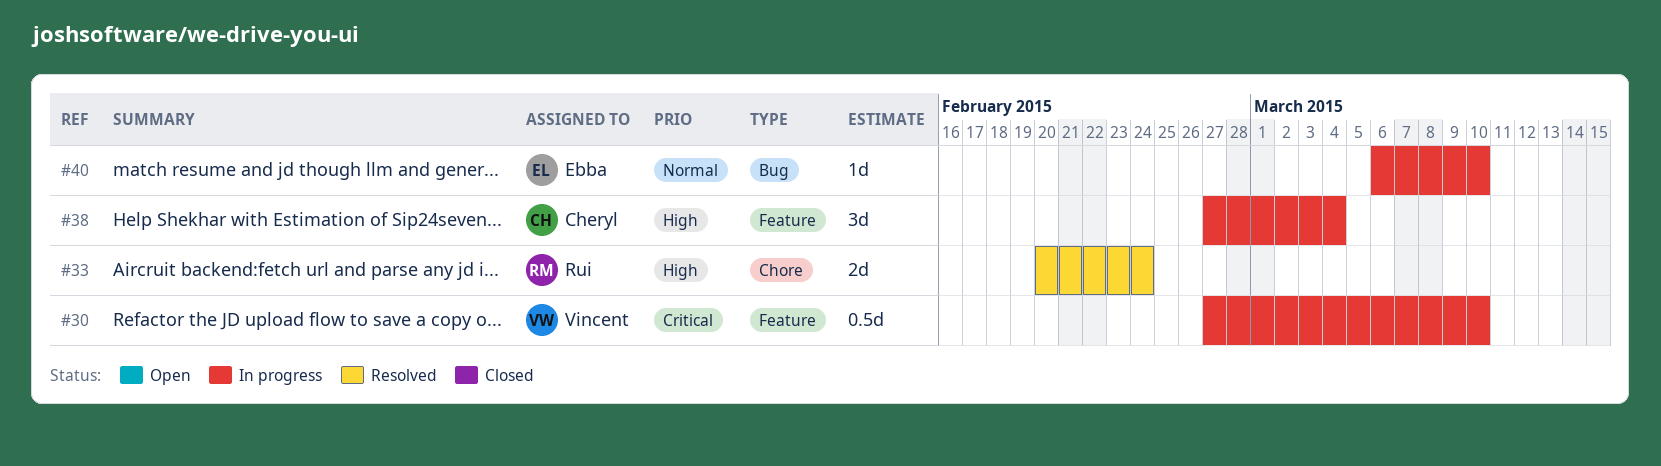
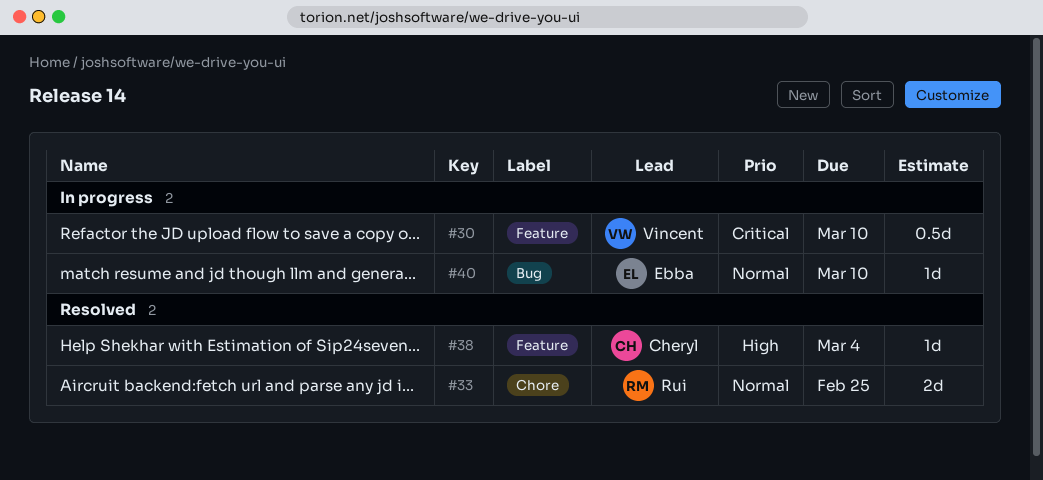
#33, priority: High -> Normal
#33, due: Feb 24 -> Feb 25
#38, status: In progress -> Resolved
#38, estimate: 3d -> 1d

